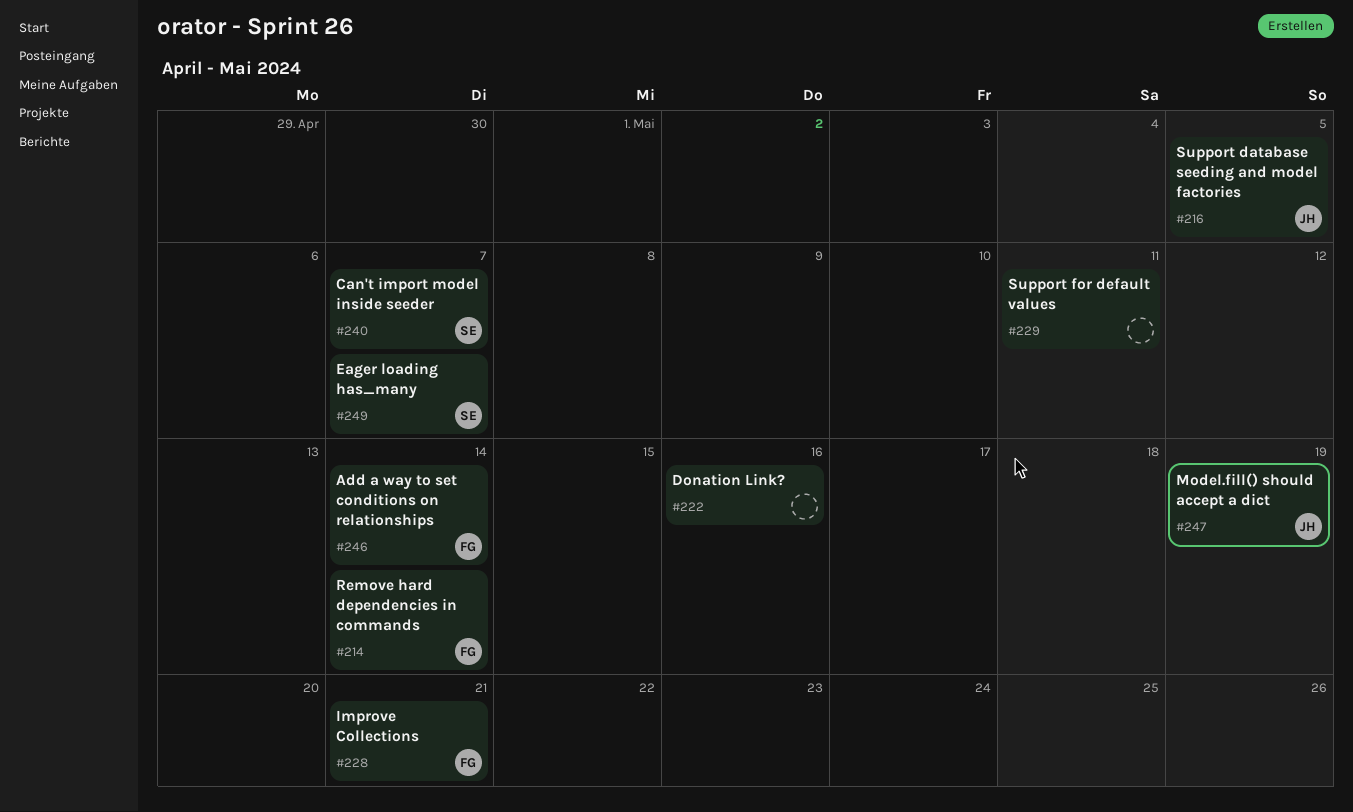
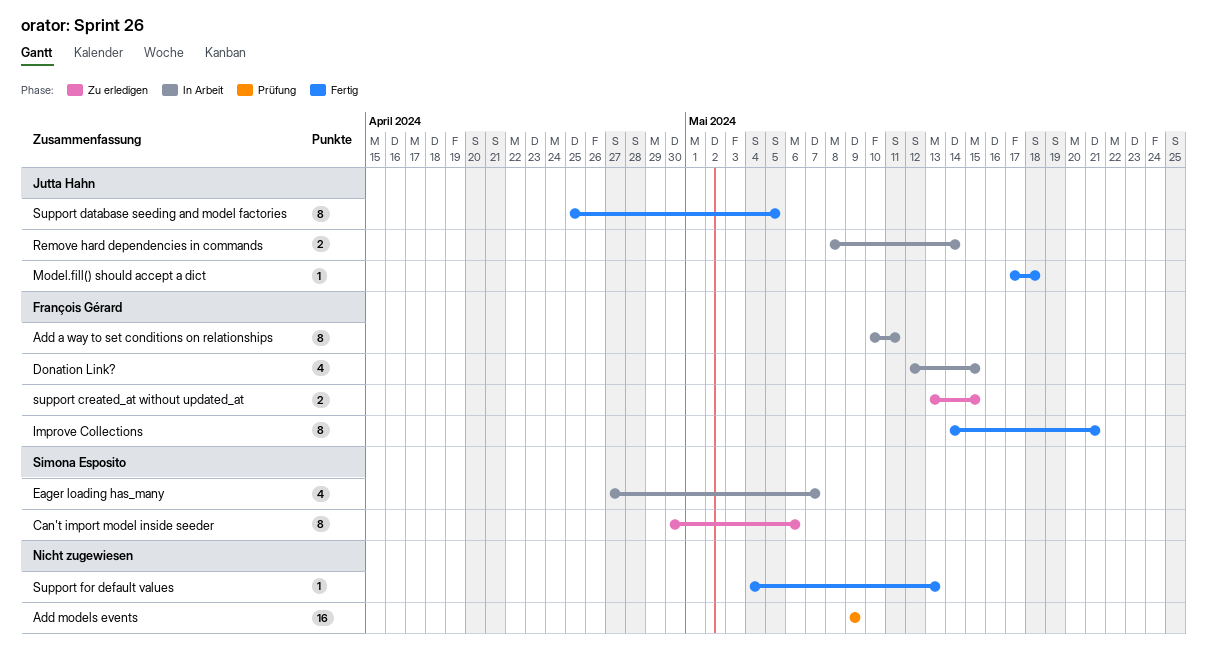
Add a way to set conditions on relationships, due: May 14 -> May 11
Add models events: none -> present
Can't import model inside seeder, due: May 7 -> May 6
Donation Link?, owner: none -> François Gérard
Donation Link?, due: May 16 -> May 15
Model.fill() should accept a dict, due: May 19 -> May 18
Remove hard dependencies in commands, owner: François Gérard -> Jutta Hahn
support created_at without updated_at: none -> present
Support for default values, due: May 11 -> May 13

